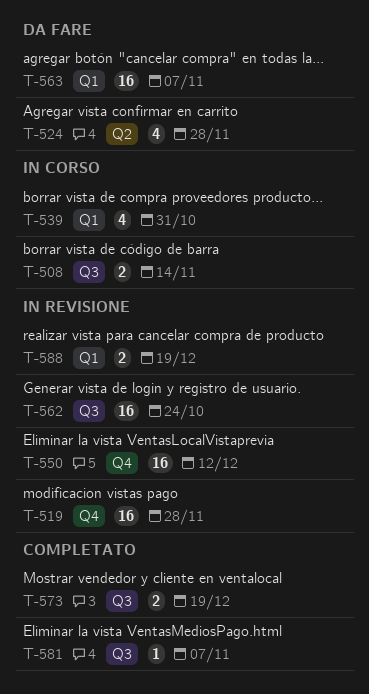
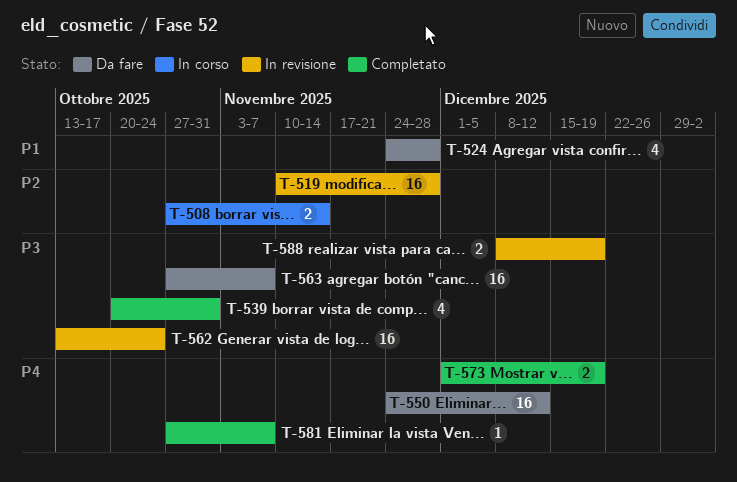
T-539, status: In corso -> Completato
T-550, status: In revisione -> Da fare

